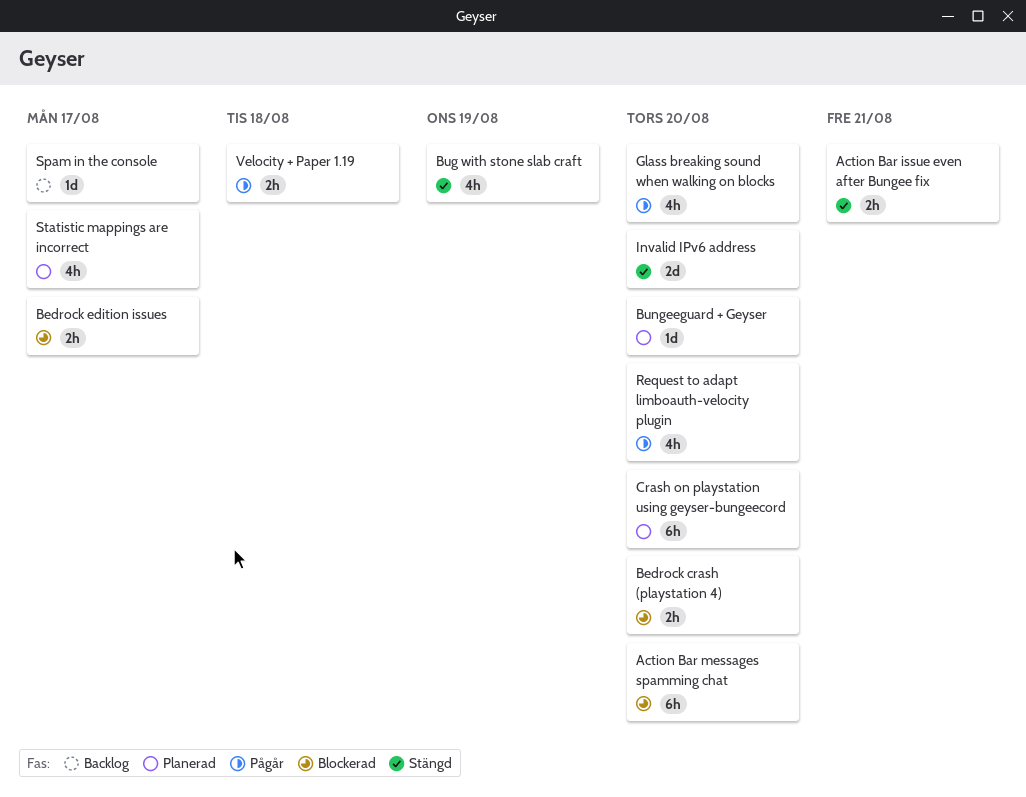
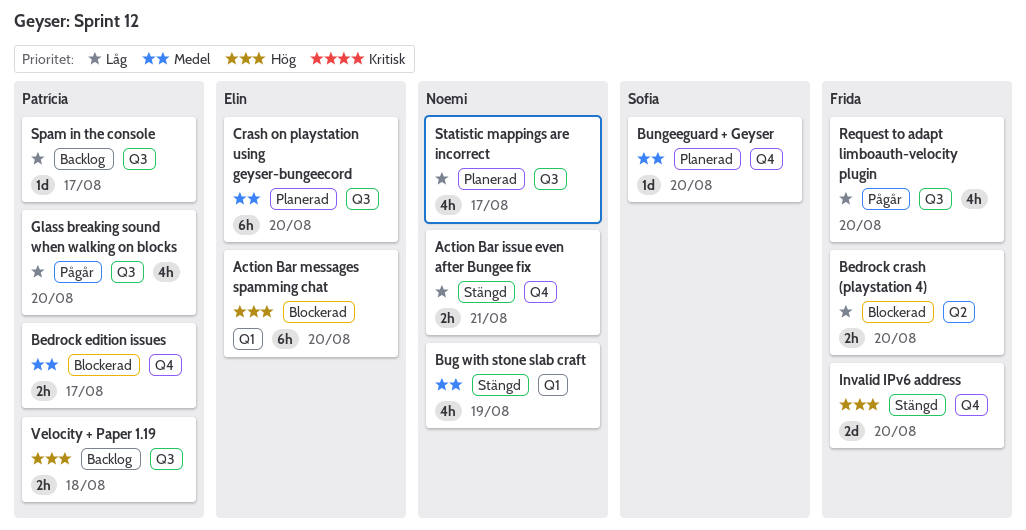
Velocity + Paper 1.19, status: Pågår -> Backlog

